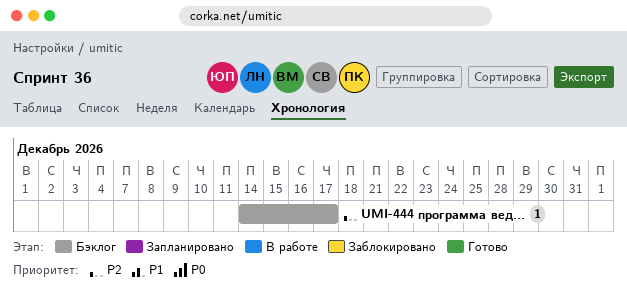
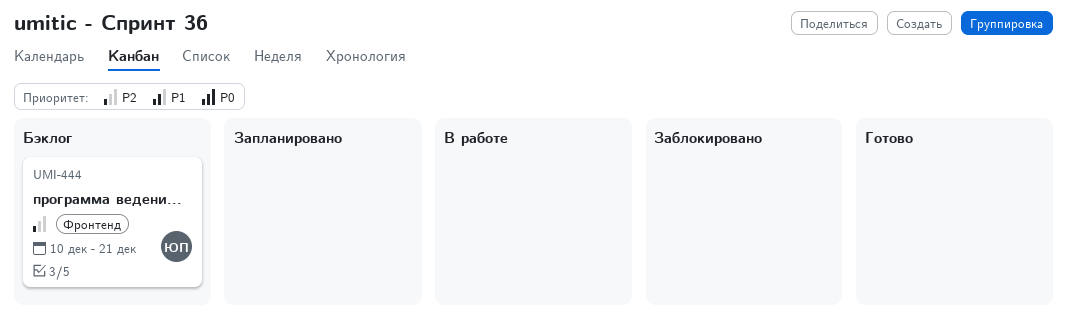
UMI-444, start: Dec 14 -> Dec 10
UMI-444, due: Dec 17 -> Dec 21

